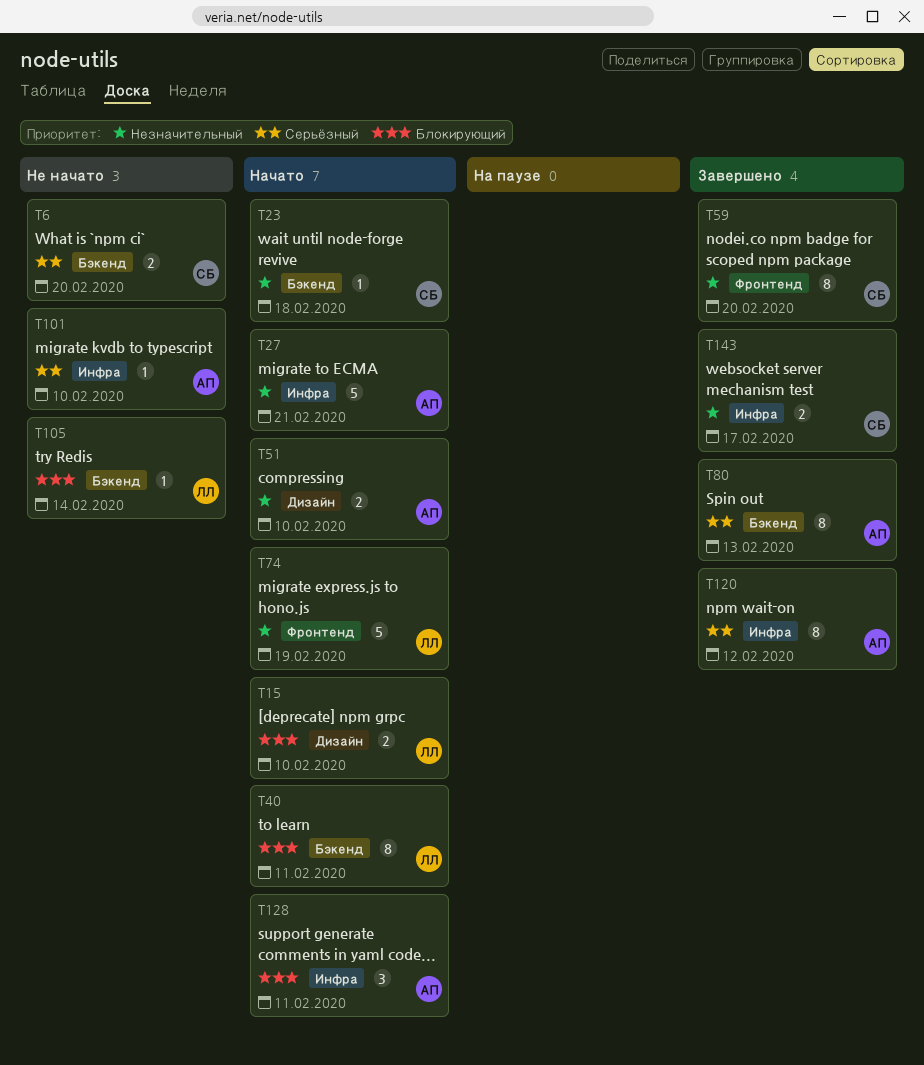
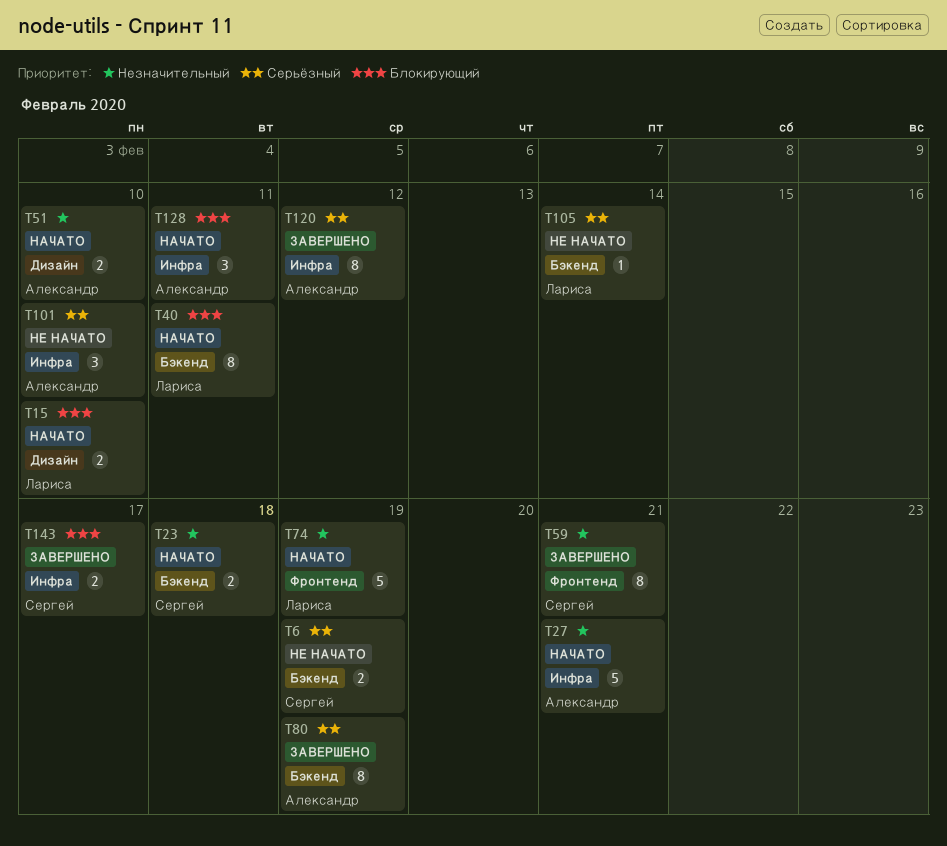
T6, due: Feb 20 -> Feb 19
T23, estimate: 1 -> 2
T59, due: Feb 20 -> Feb 21
T80, due: Feb 13 -> Feb 19
T101, estimate: 1 -> 3
T105, priority: Блокирующий -> Серьёзный
T143, priority: Незначительный -> Блокирующий

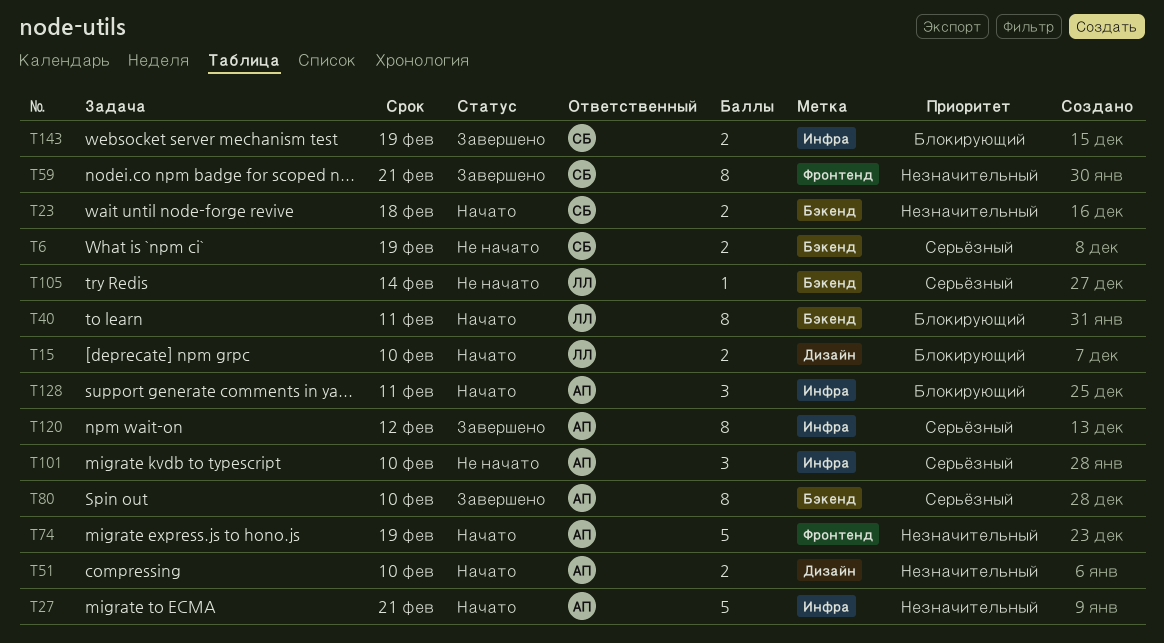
T74, owner: Лариса -> Александр
T80, due: Feb 19 -> Feb 10
T143, due: Feb 17 -> Feb 19

